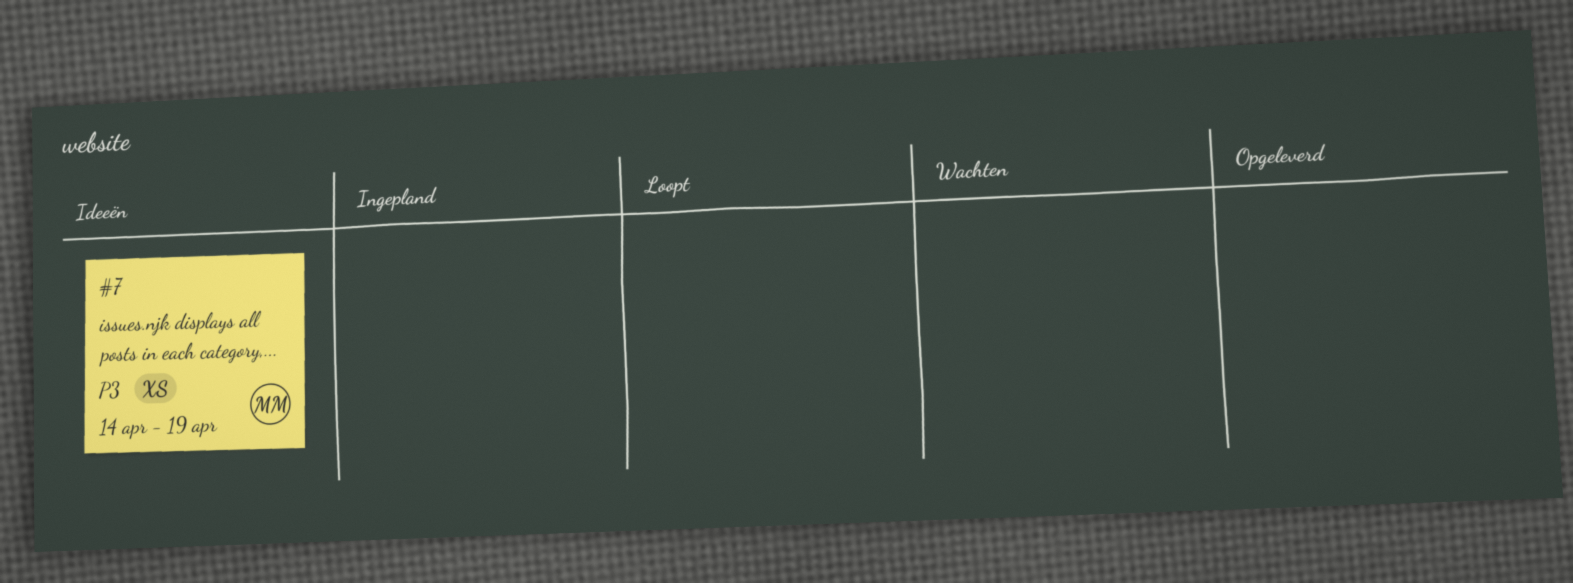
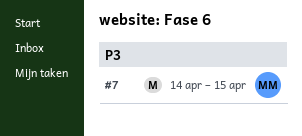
#7, estimate: XS -> M
#7, due: Apr 19 -> Apr 15

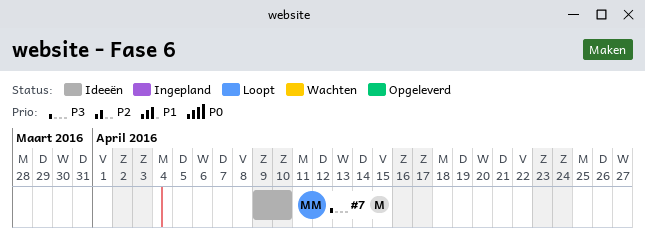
#7, start: Apr 14 -> Apr 9
#7, due: Apr 15 -> Apr 10

